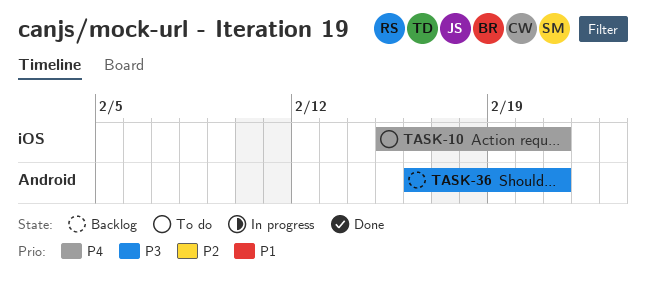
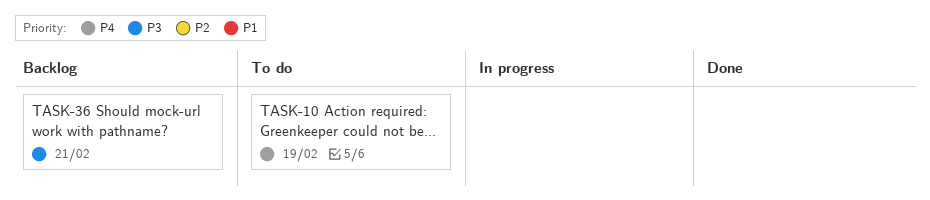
TASK-10, due: Feb 21 -> Feb 19

